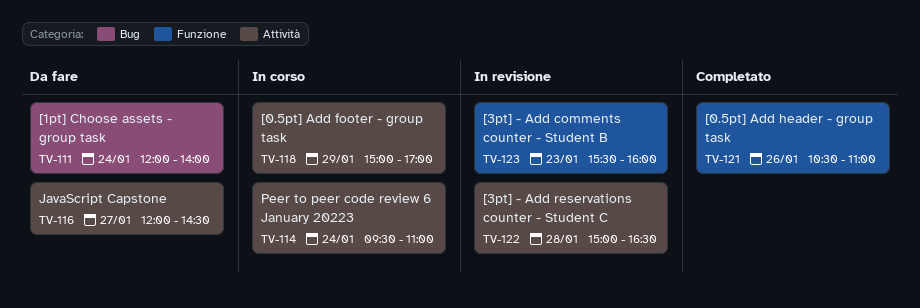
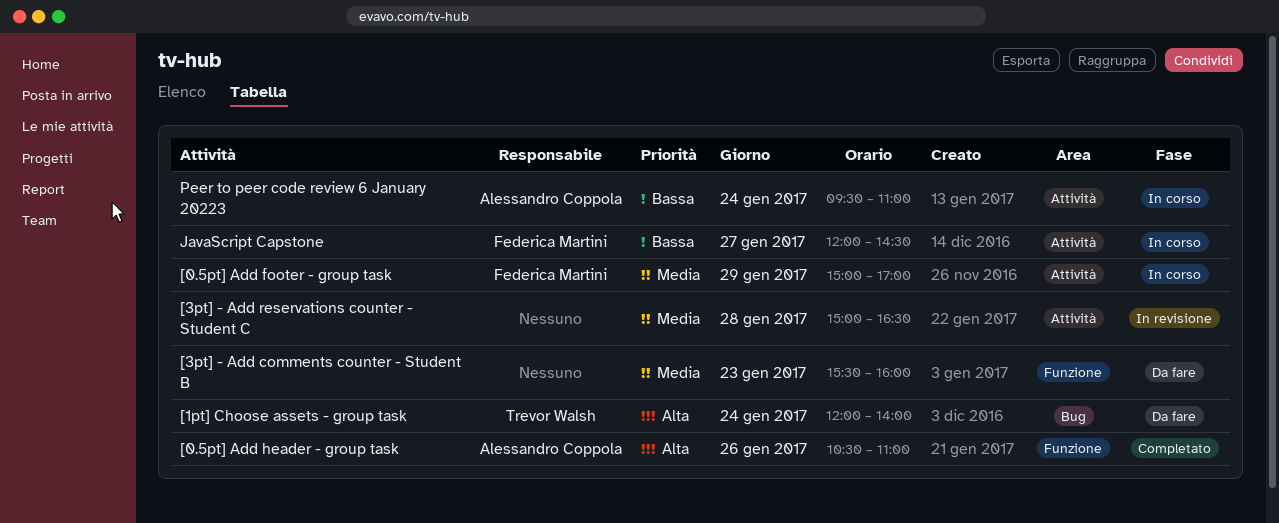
[3pt] - Add comments counter - Student B, status: In revisione -> Da fare
JavaScript Capstone, status: Da fare -> In corso

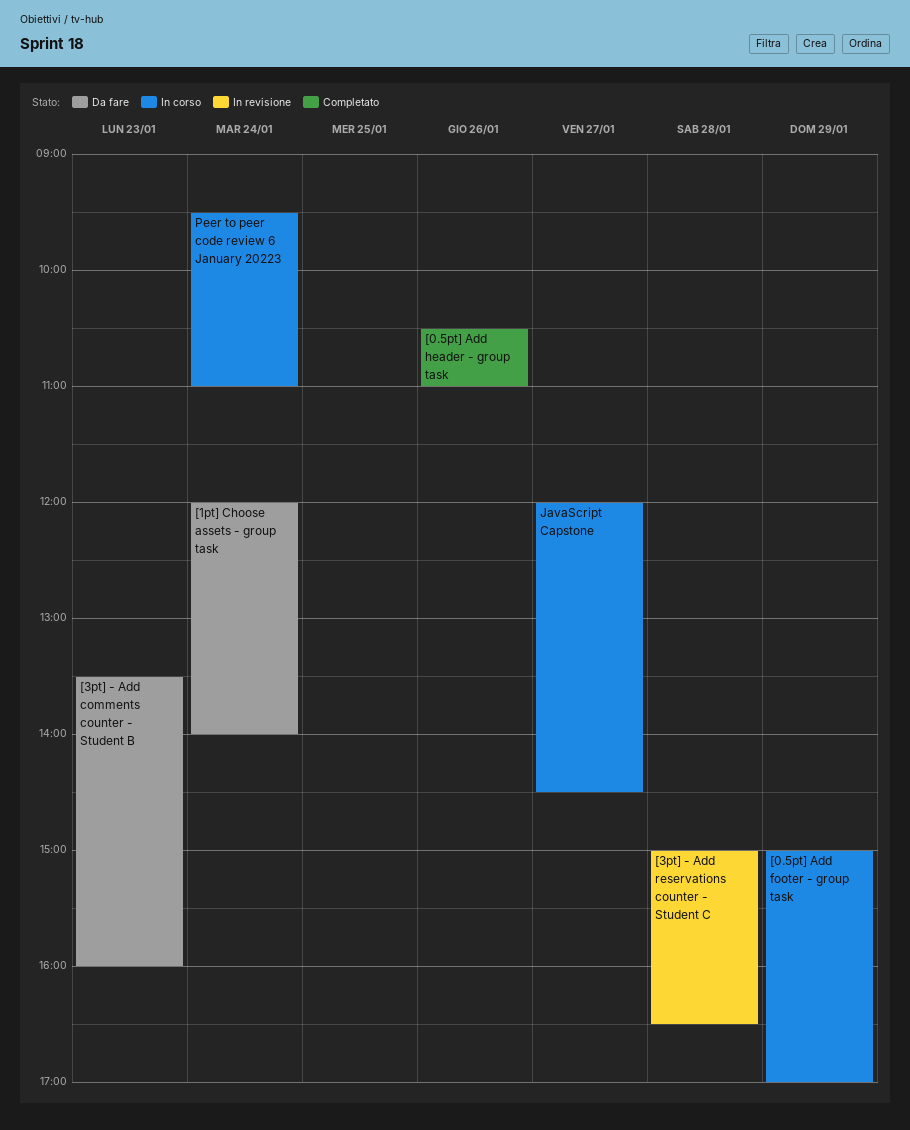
[3pt] - Add comments counter - Student B, begins: 15:30 -> 13:30

